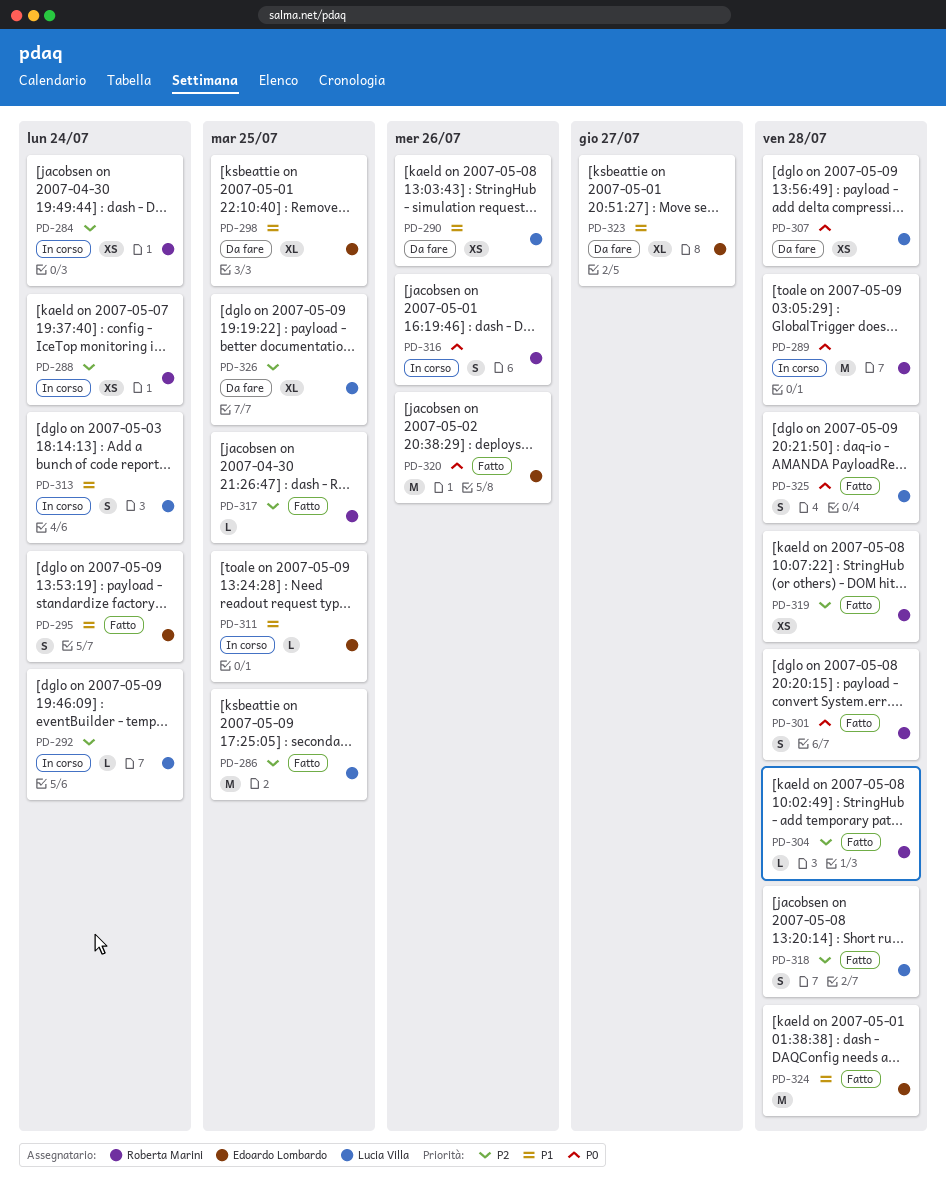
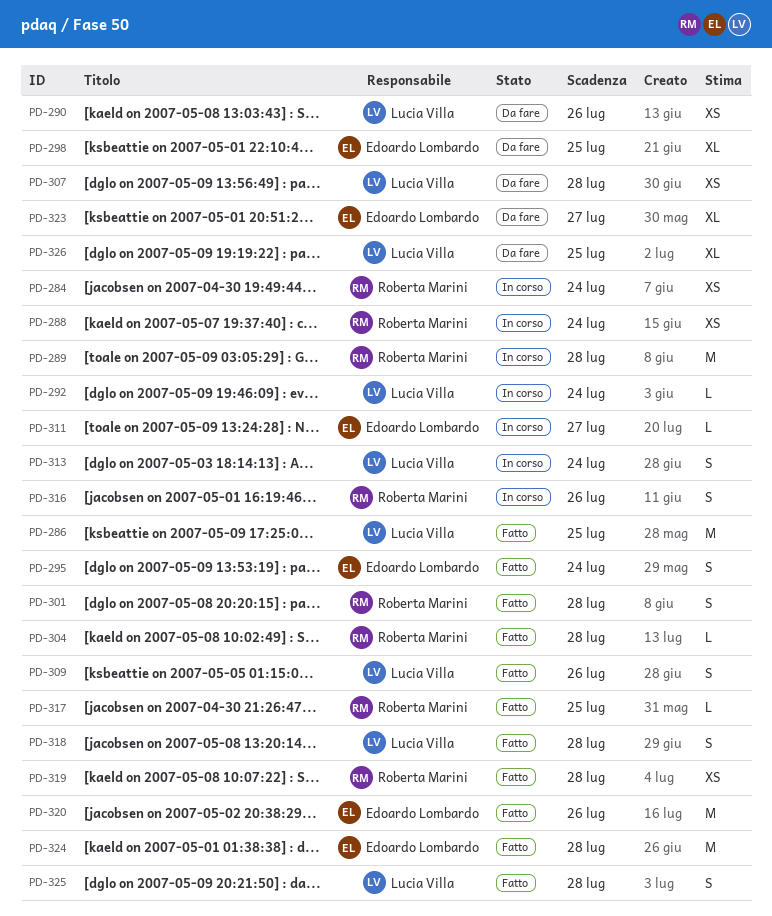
PD-309: none -> present
PD-311, due: Jul 25 -> Jul 27

